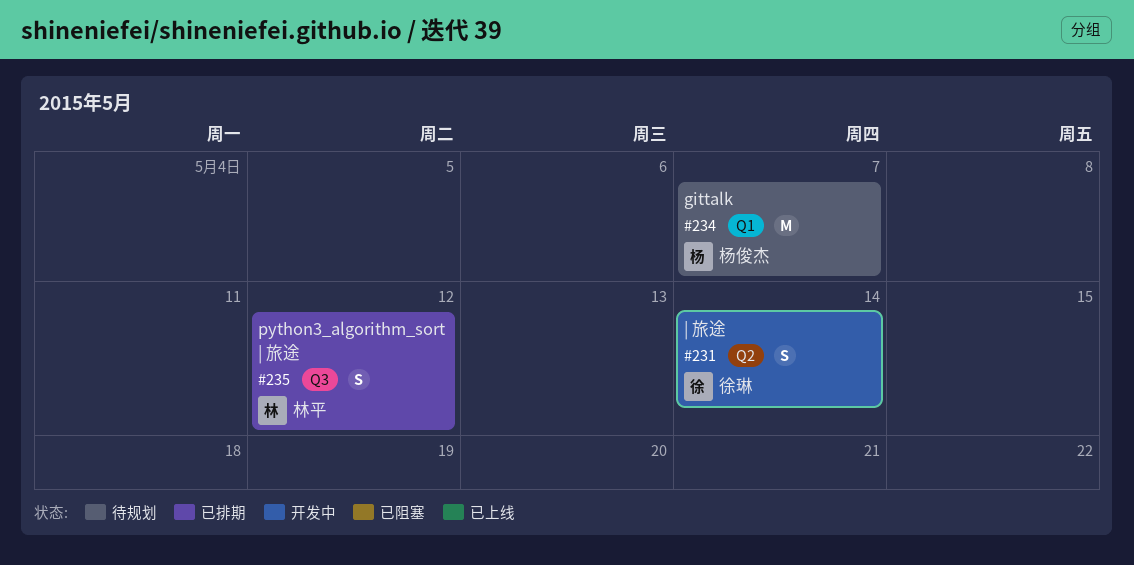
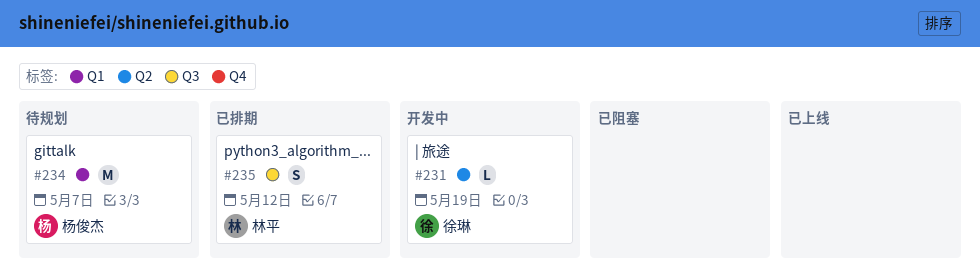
#231, estimate: S -> L
#231, due: May 14 -> May 19

